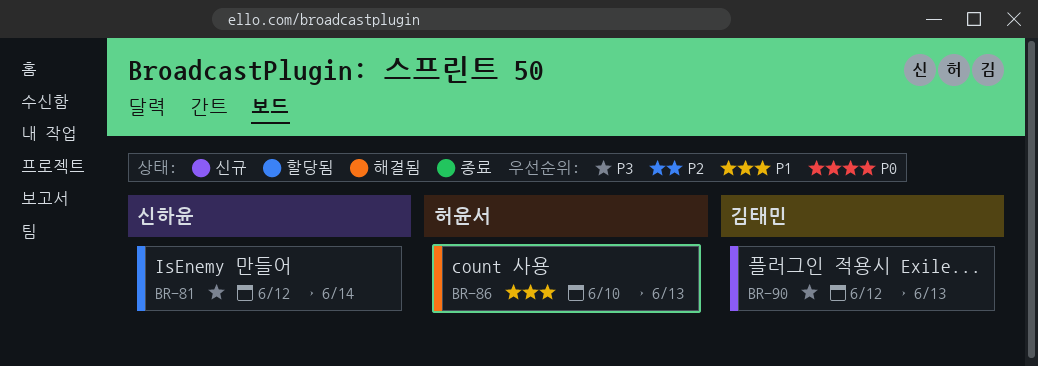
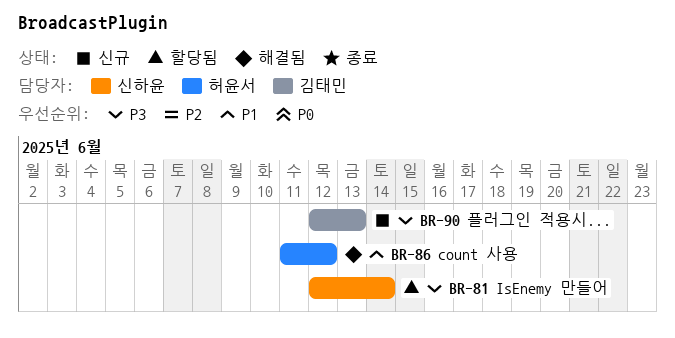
BR-86, start: Jun 10 -> Jun 11
BR-86, due: Jun 13 -> Jun 12

